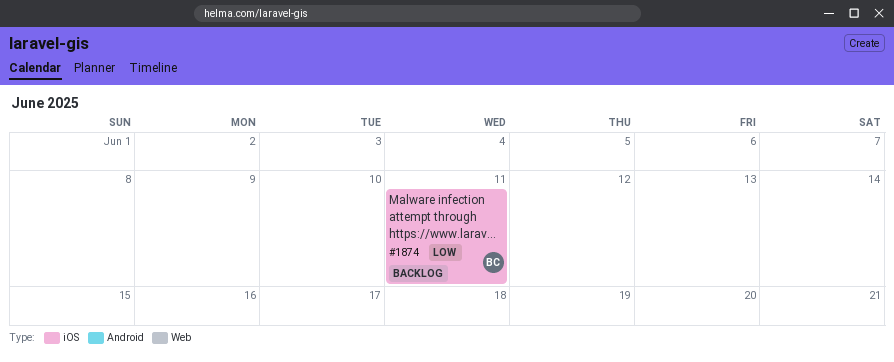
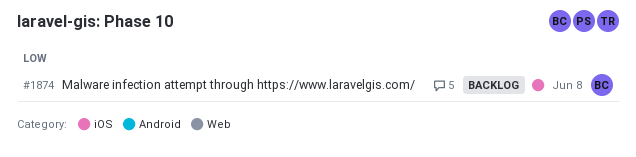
#1874, due: Jun 11 -> Jun 8

